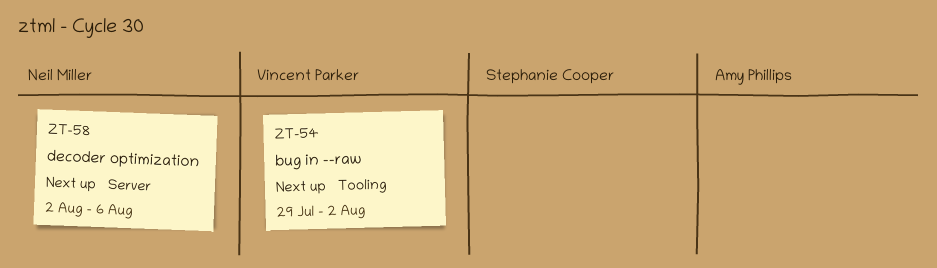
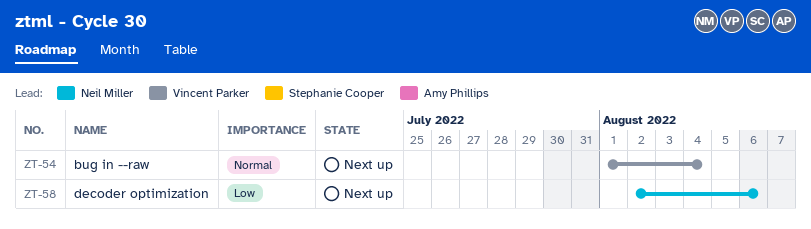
ZT-54, start: Jul 29 -> Aug 1
ZT-54, due: Aug 2 -> Aug 4

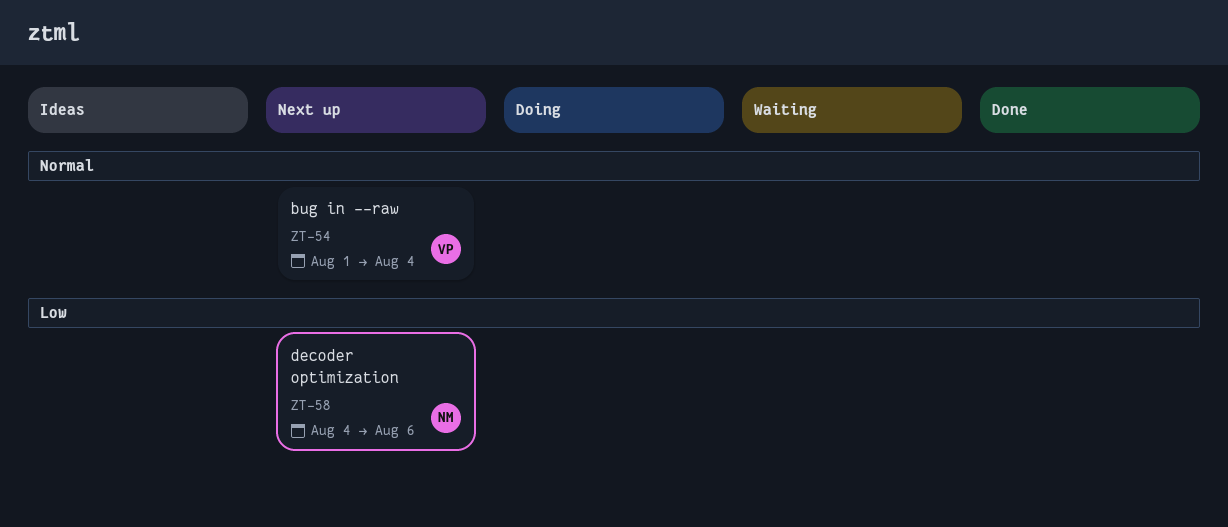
ZT-58, start: Aug 2 -> Aug 4

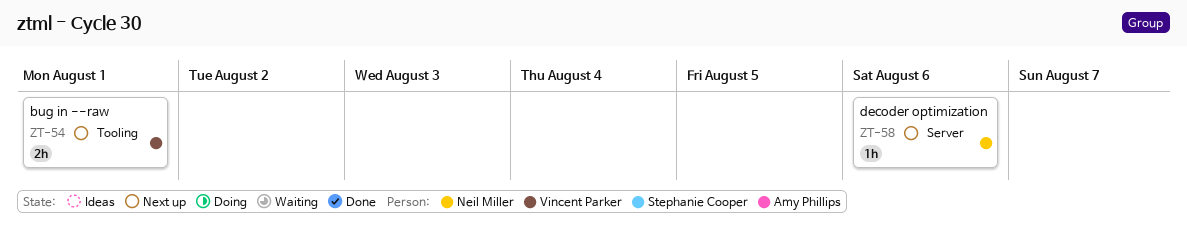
ZT-54, due: Aug 4 -> Aug 1

